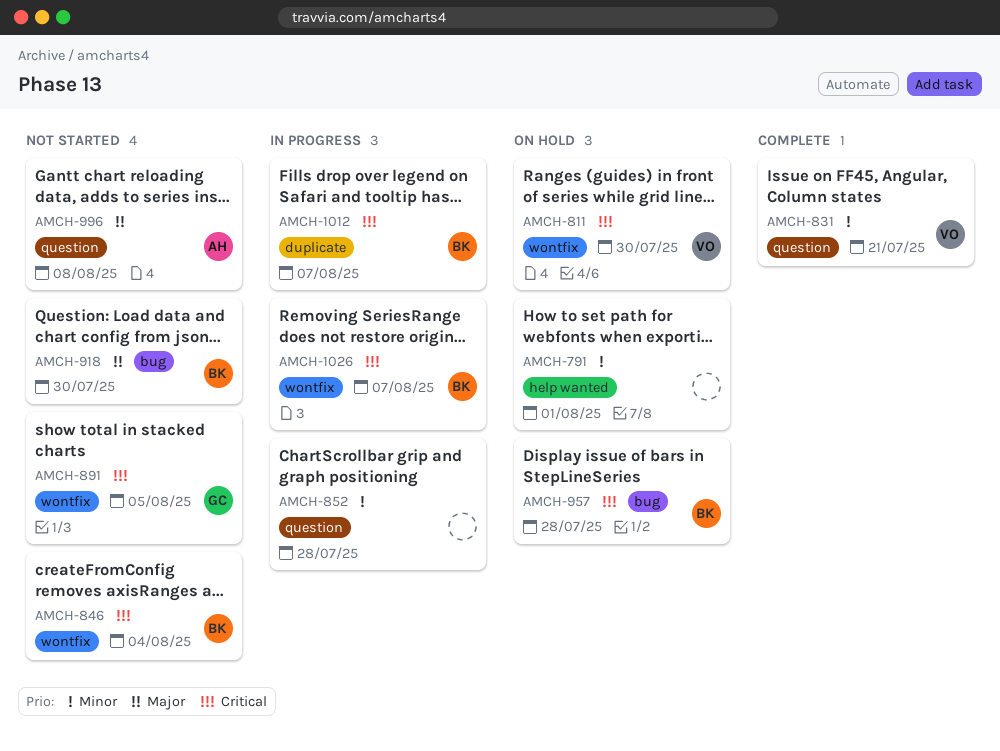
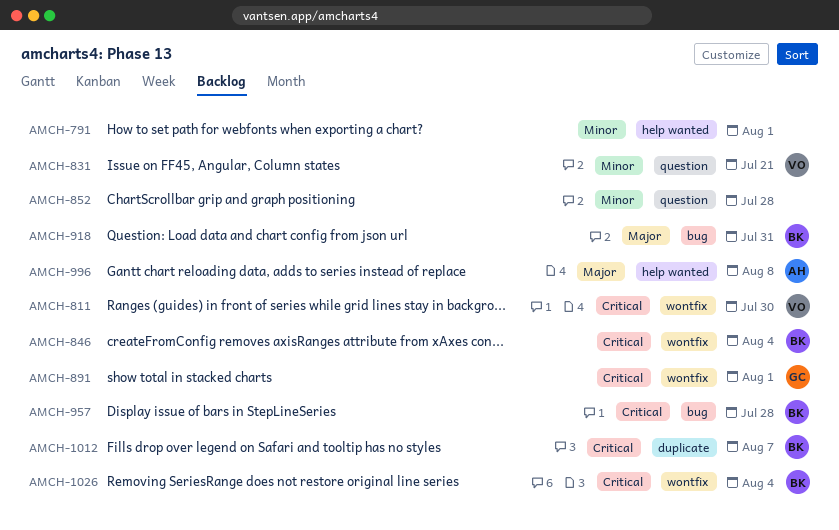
AMCH-891, due: Aug 5 -> Aug 1
AMCH-918, due: Jul 30 -> Jul 31
AMCH-996, label: question -> help wanted
AMCH-1026, due: Aug 7 -> Aug 4

